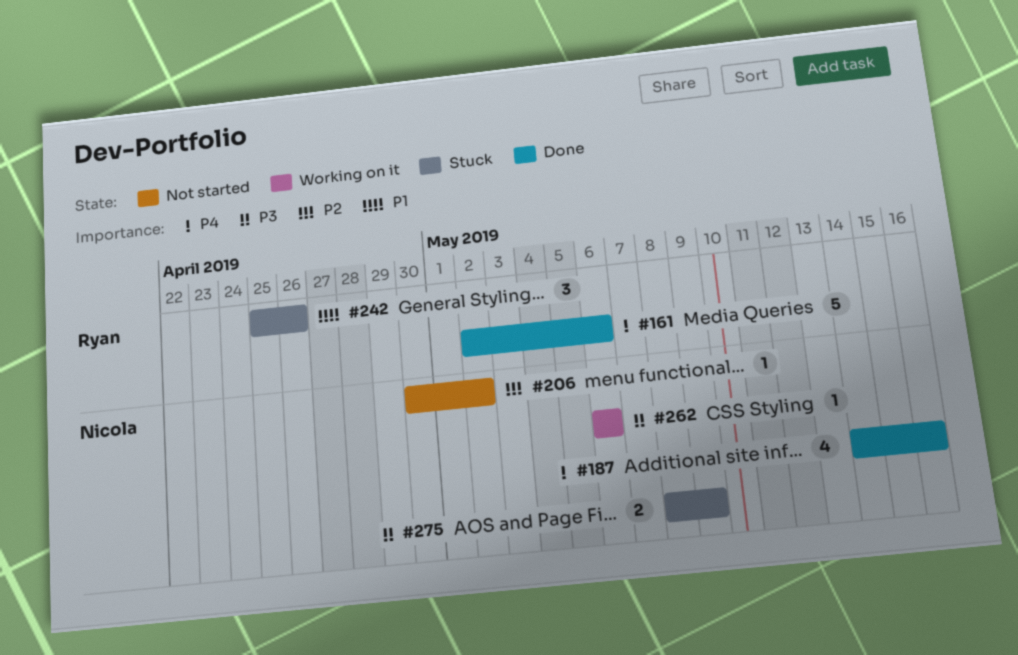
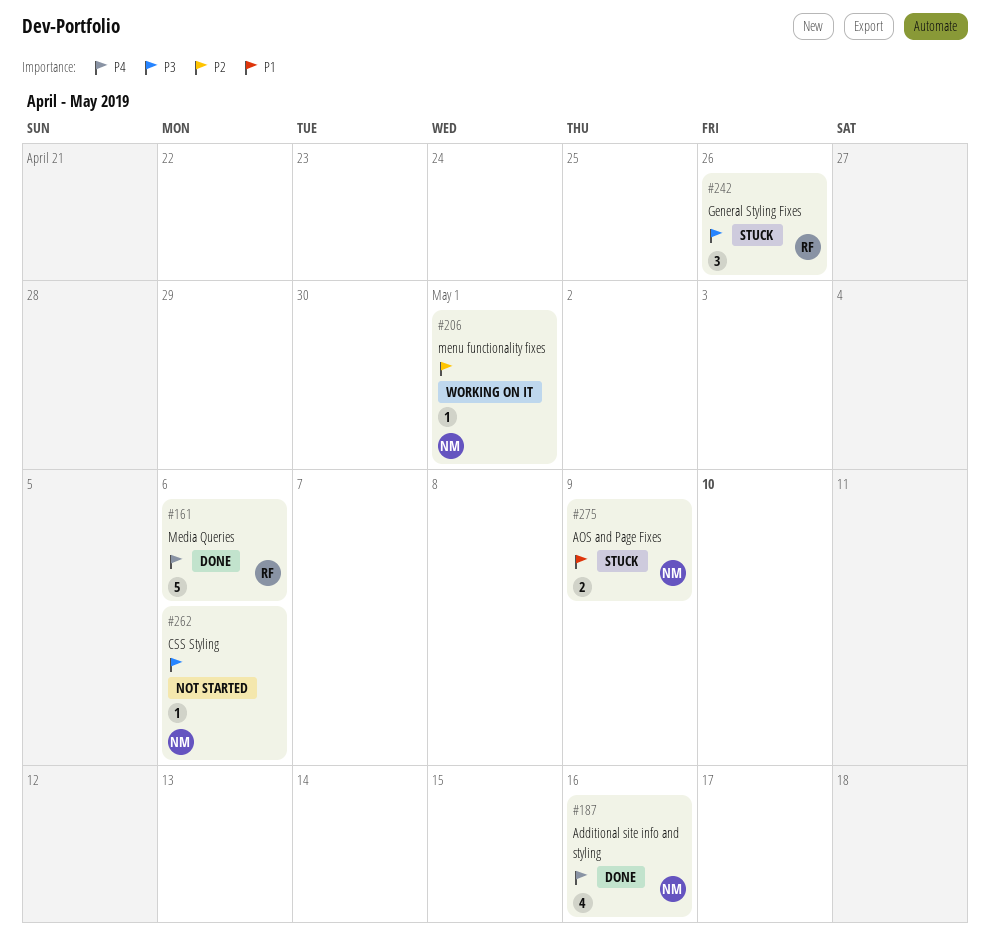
#206, status: Not started -> Working on it
#206, due: May 2 -> May 1
#242, priority: P1 -> P3
#262, status: Working on it -> Not started
#275, priority: P3 -> P1

